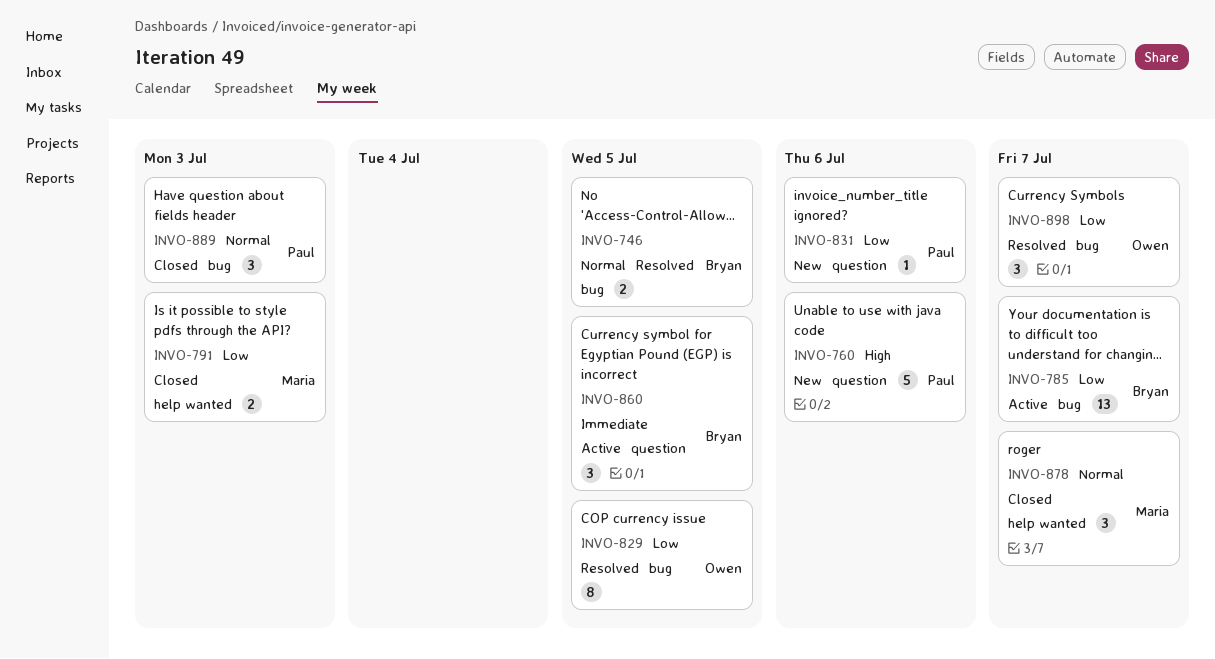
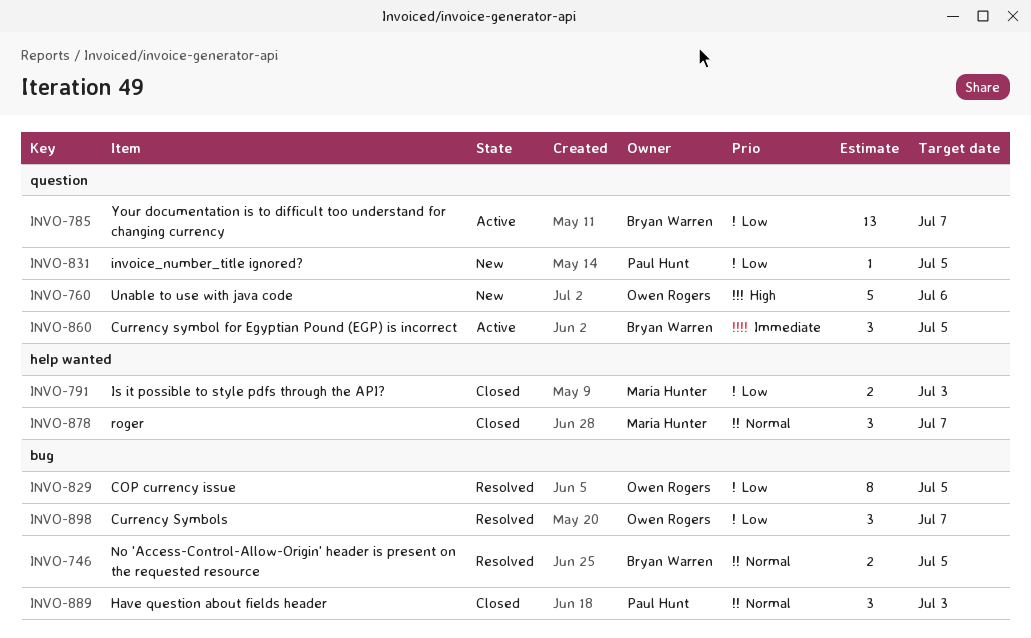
INVO-760, owner: Paul Hunt -> Owen Rogers
INVO-785, label: bug -> question
INVO-831, due: Jul 6 -> Jul 5

